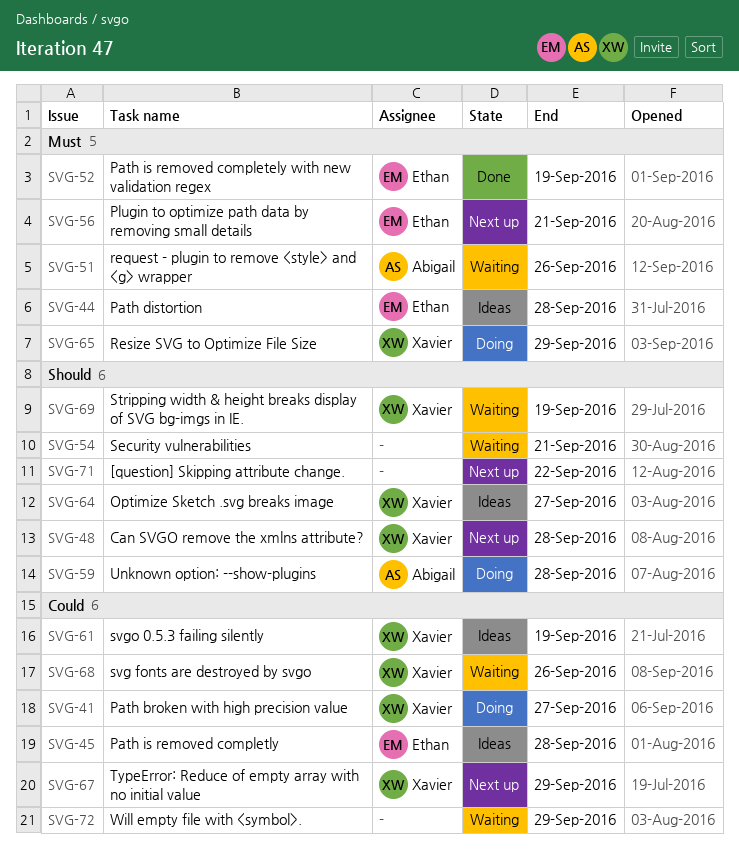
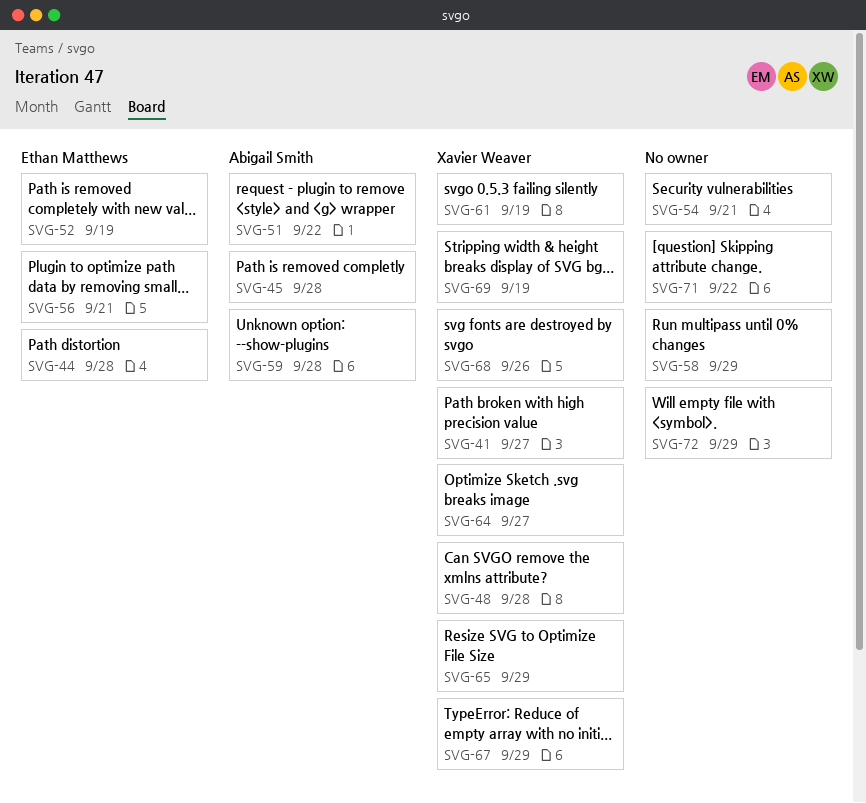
SVG-45, owner: Ethan Matthews -> Abigail Smith
SVG-51, due: Sep 26 -> Sep 22
SVG-58: none -> present

